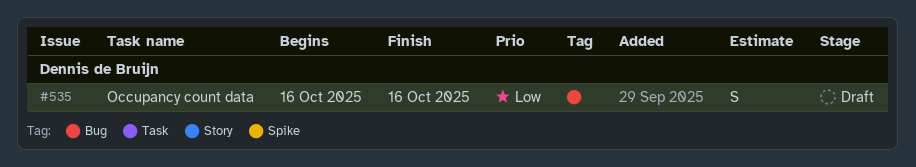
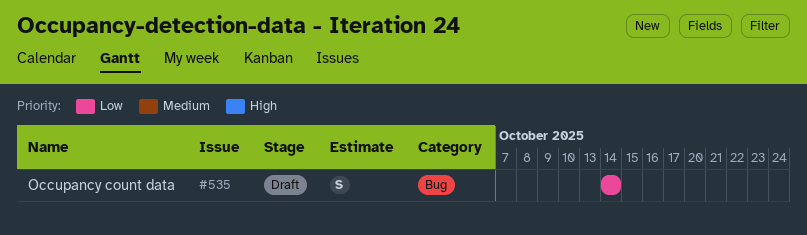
#535, start: Oct 16 -> Oct 14
#535, due: Oct 16 -> Oct 14

